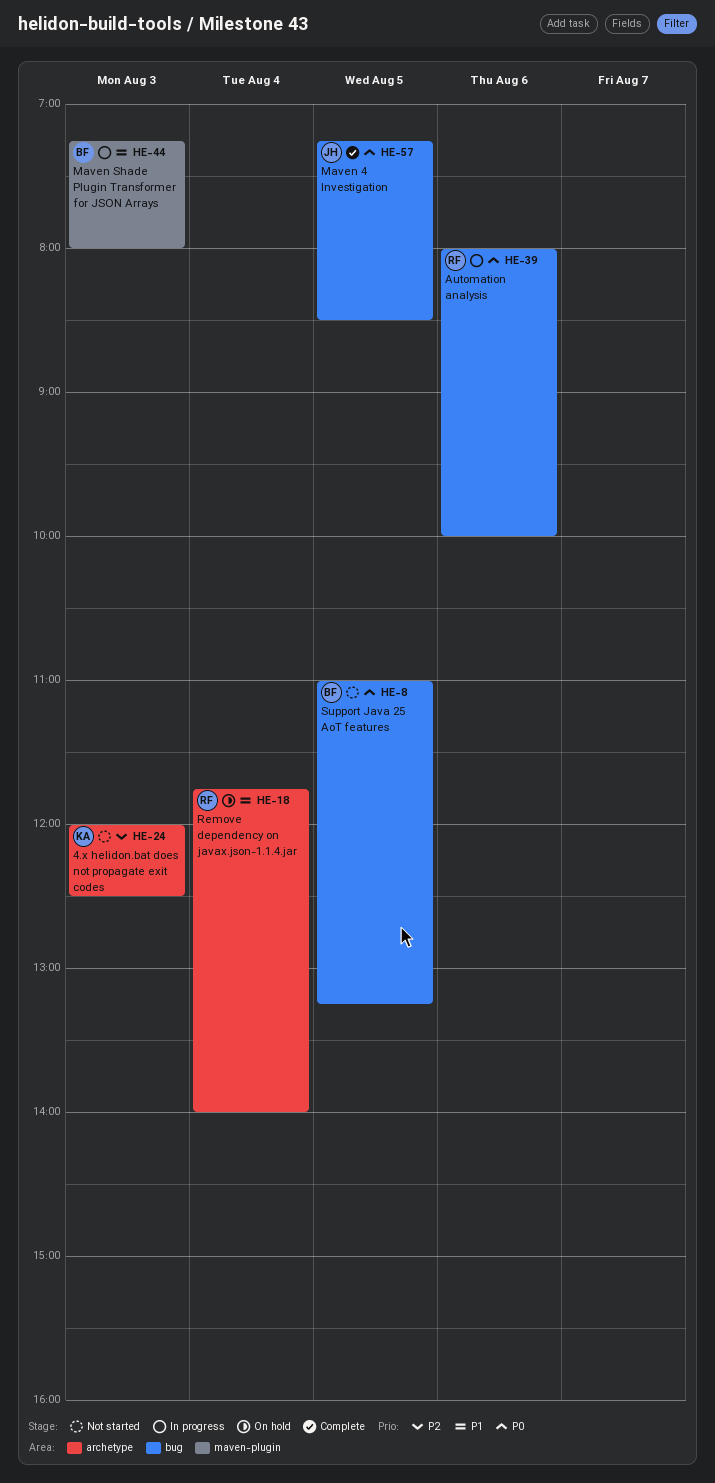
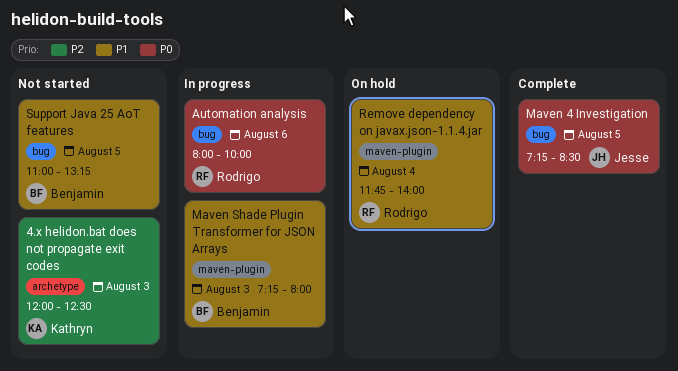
Remove dependency on javax.json-1.1.4.jar, label: archetype -> maven-plugin
Support Java 25 AoT features, priority: P0 -> P1

